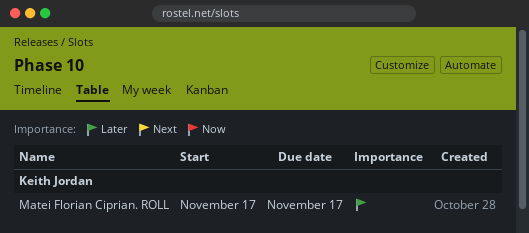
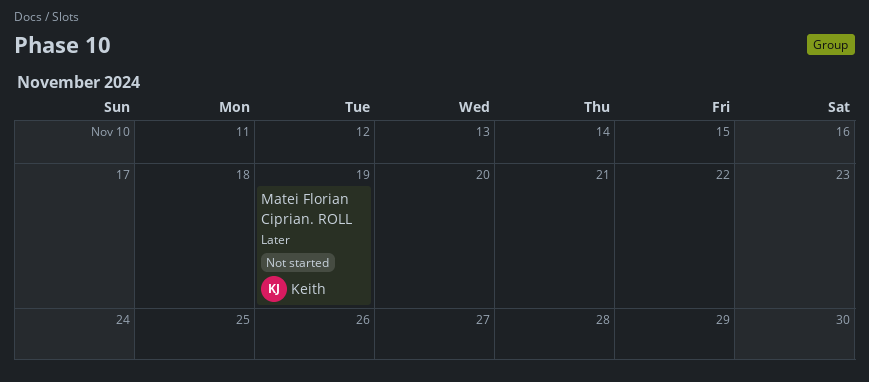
Matei Florian Ciprian. ROLL, due: Nov 17 -> Nov 19

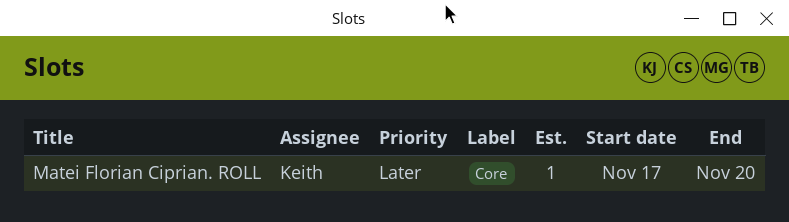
Matei Florian Ciprian. ROLL, due: Nov 19 -> Nov 20

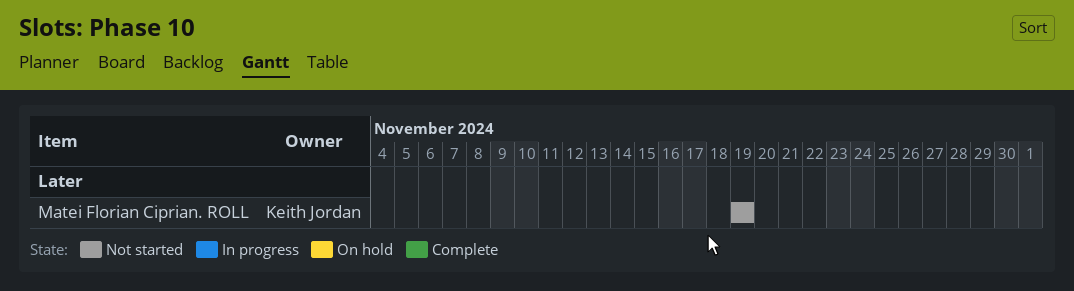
Matei Florian Ciprian. ROLL, start: Nov 17 -> Nov 19
Matei Florian Ciprian. ROLL, due: Nov 20 -> Nov 19

